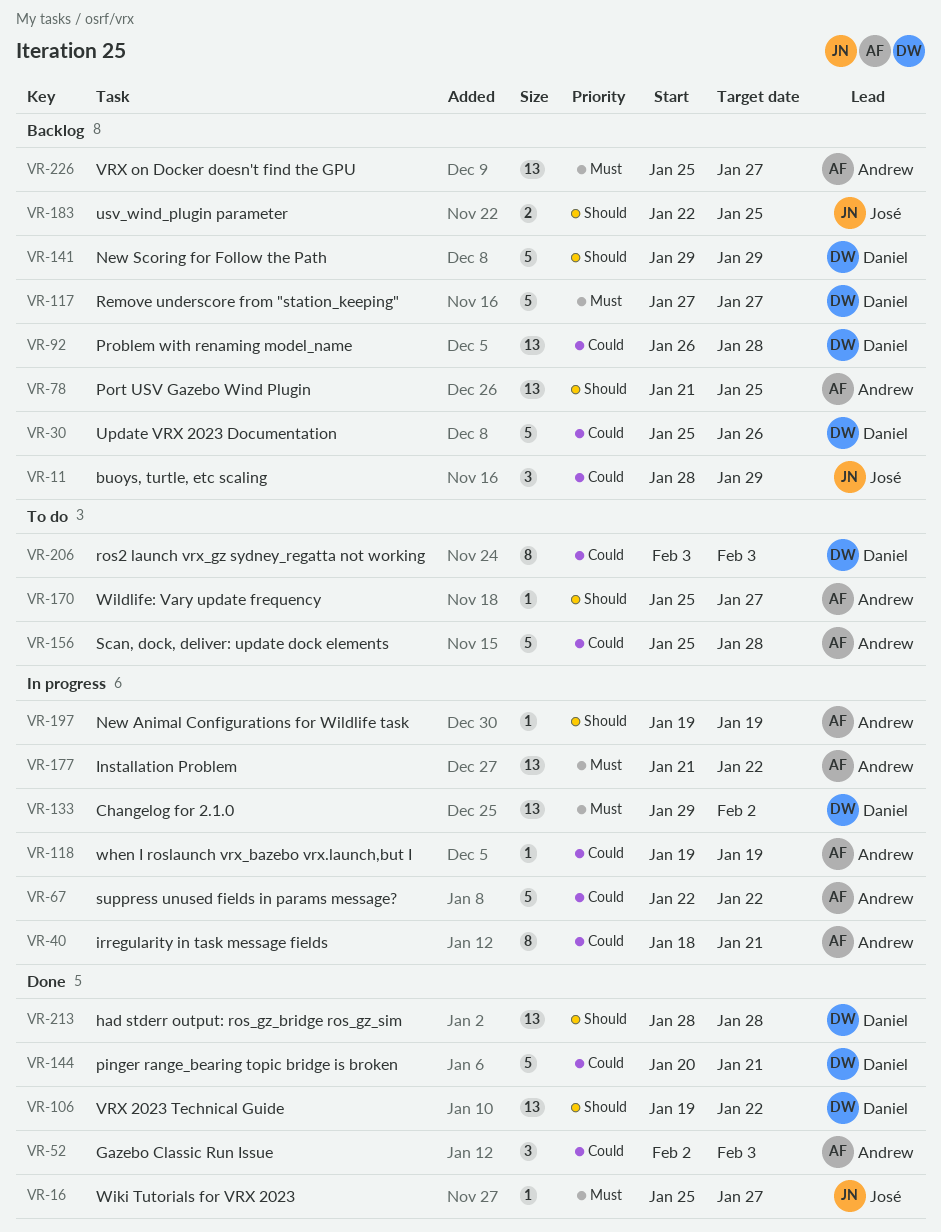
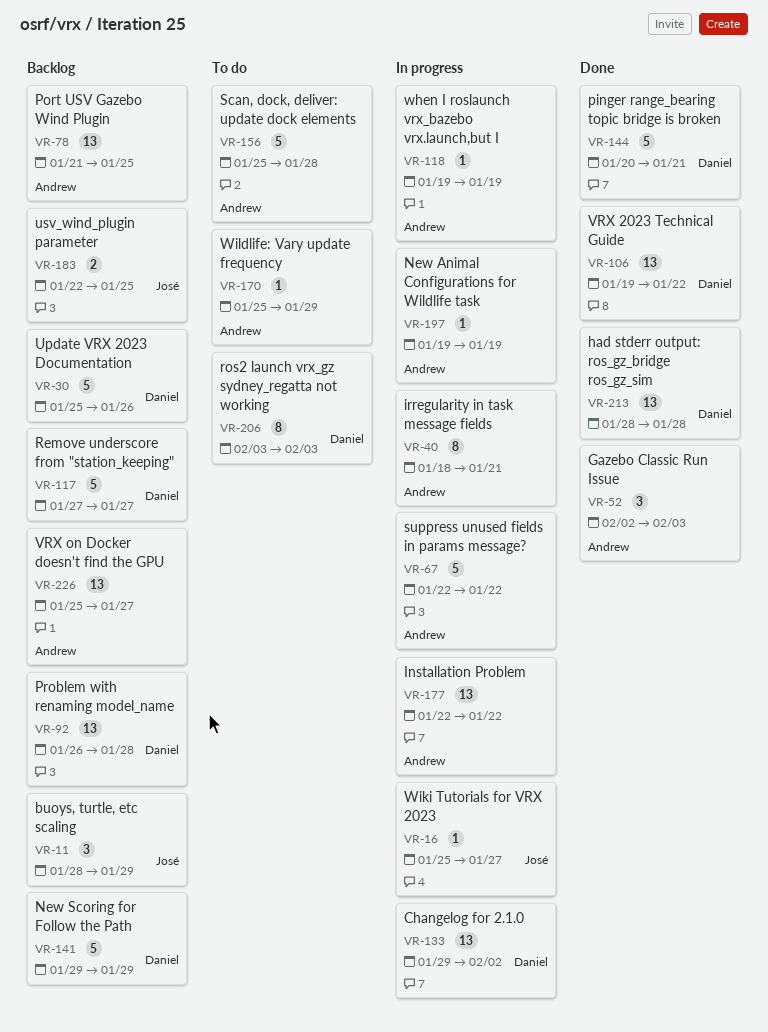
VR-16, status: Done -> In progress
VR-170, due: Jan 27 -> Jan 29
VR-177, start: Jan 21 -> Jan 22

